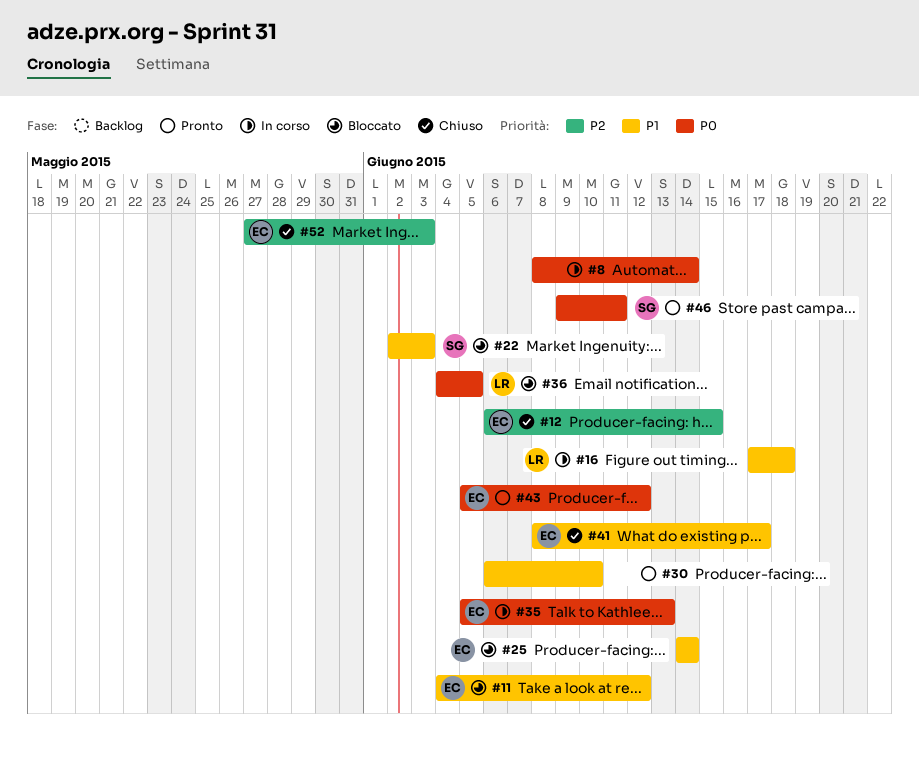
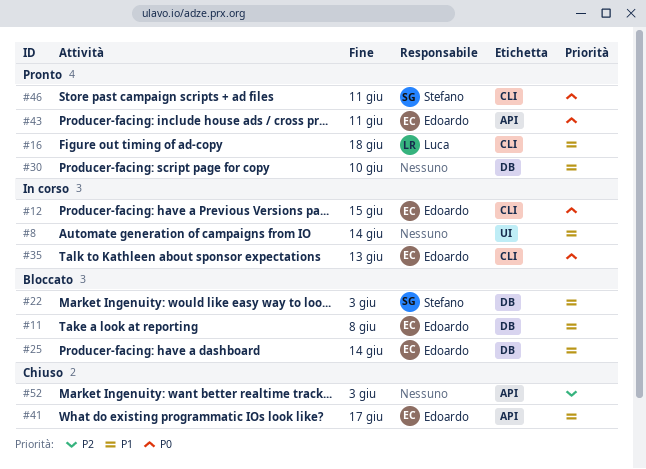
#8, priority: P0 -> P1
#11, due: Jun 12 -> Jun 8
#12, status: Chiuso -> In corso
#12, priority: P2 -> P0
#16, status: In corso -> Pronto
#36: present -> none
#43, due: Jun 12 -> Jun 11
#52, owner: Edoardo -> none

